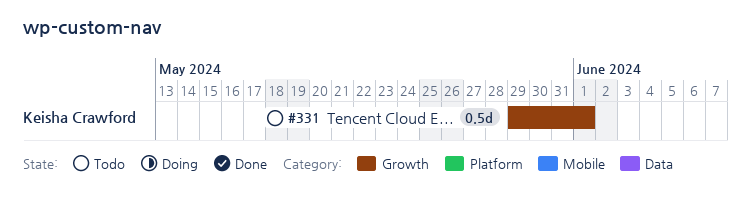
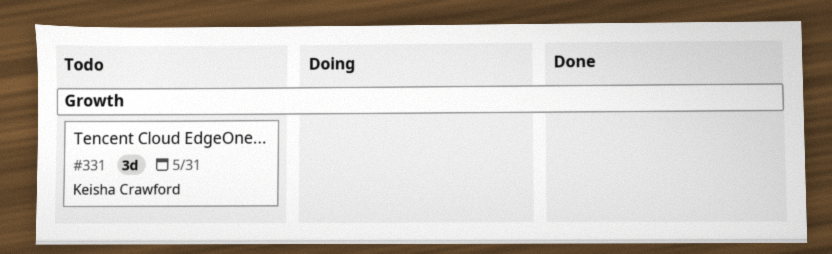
#331, estimate: 0.5d -> 3d
#331, due: Jun 1 -> May 31

